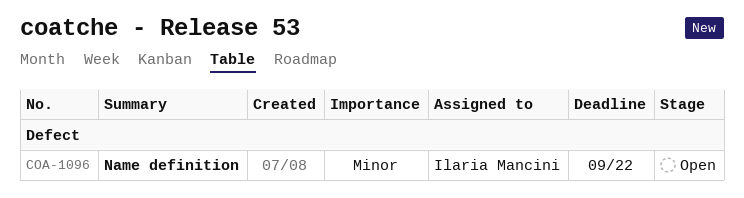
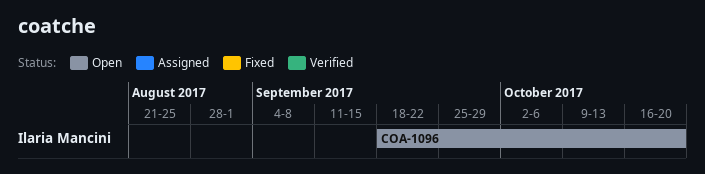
COA-1096, due: Sep 22 -> Oct 20

